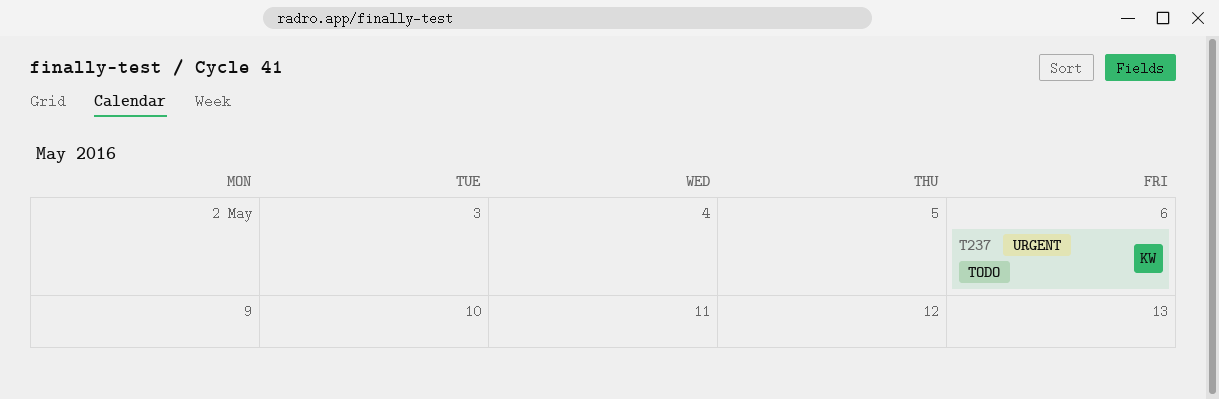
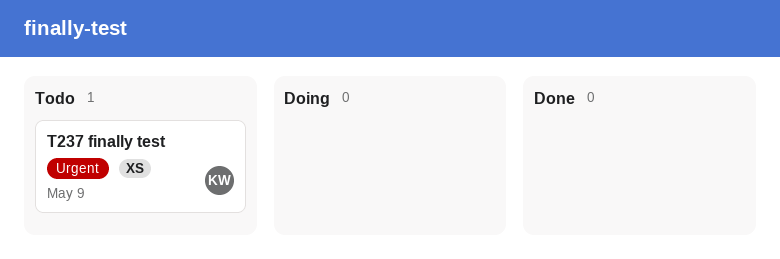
T237, due: May 6 -> May 9

